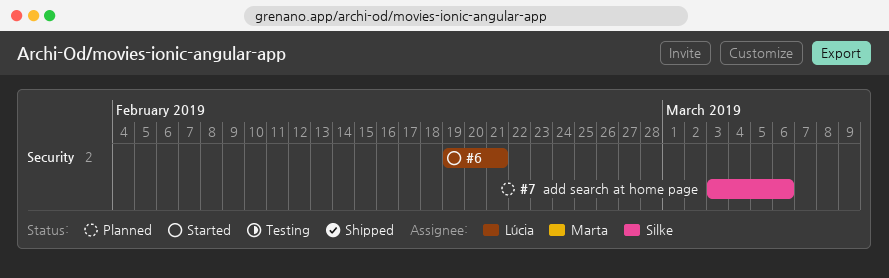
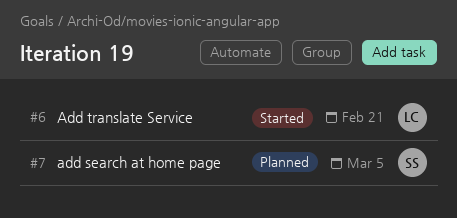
#7, due: Mar 6 -> Mar 5

